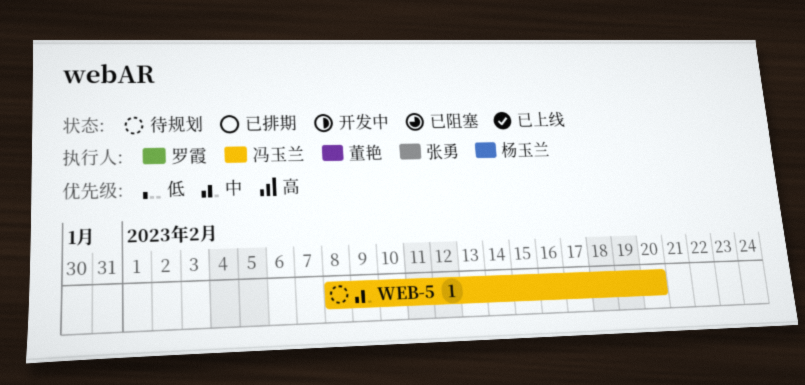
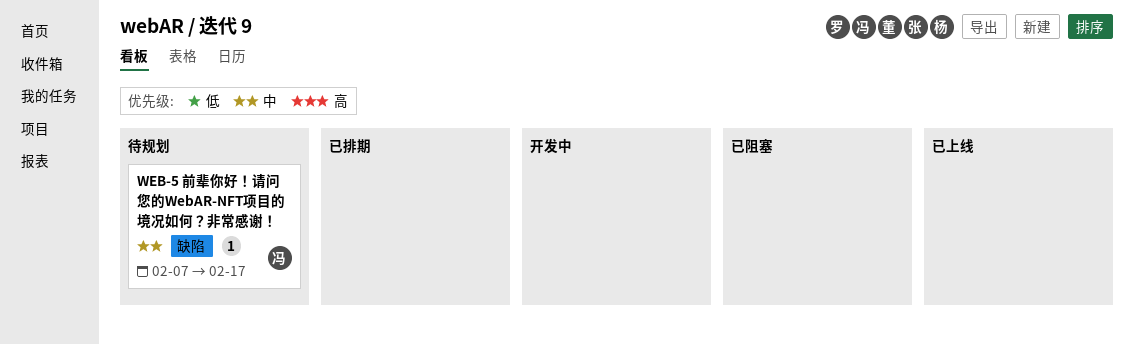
WEB-5, start: Feb 8 -> Feb 7
WEB-5, due: Feb 20 -> Feb 17

